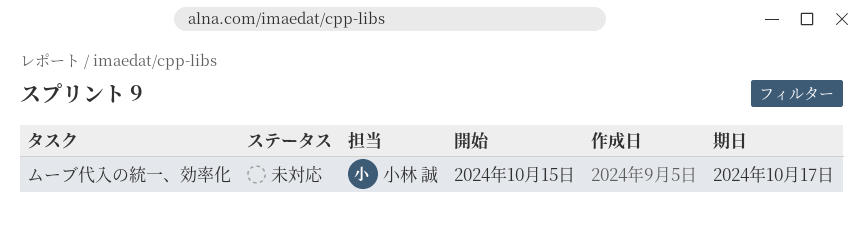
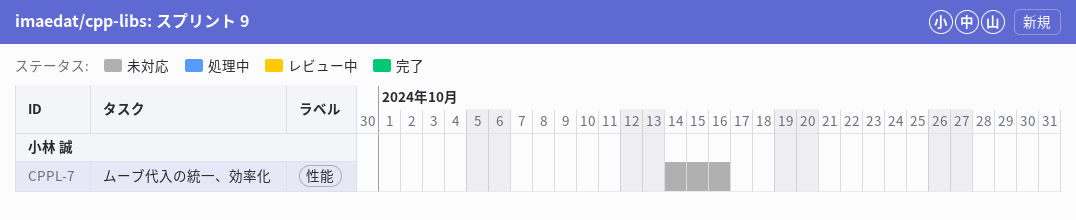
ムーブ代入の統一、効率化, start: Oct 15 -> Oct 14
ムーブ代入の統一、効率化, due: Oct 17 -> Oct 16

